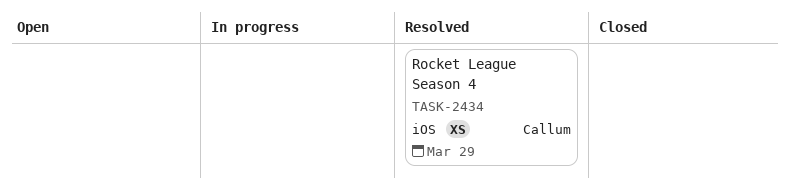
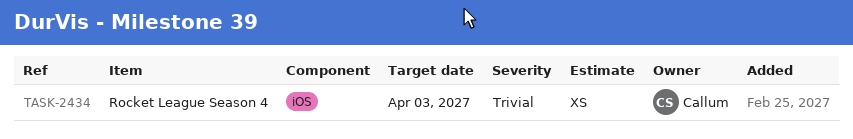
TASK-2434, due: Mar 29 -> Apr 3

